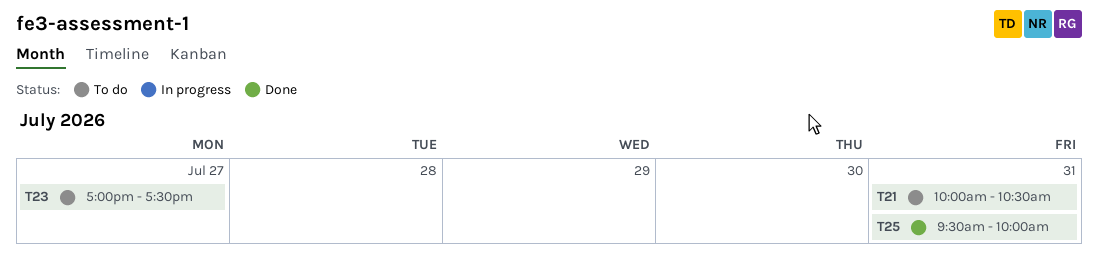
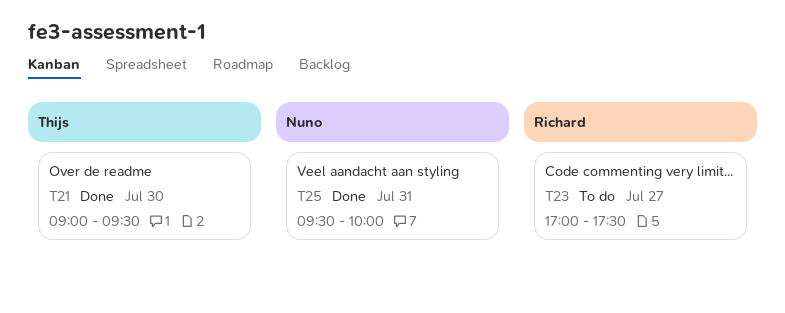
T21, status: To do -> Done
T21, day: Jul 31 -> Jul 30
T21, begins: 10:00 -> 09:00
T21, ends: 10:30 -> 09:30

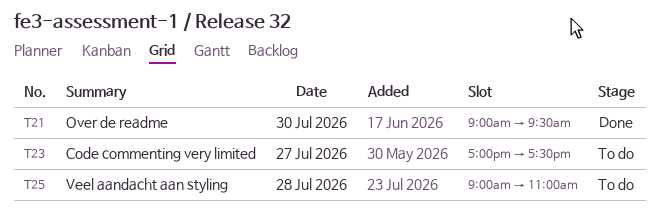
T25, status: Done -> To do
T25, day: Jul 31 -> Jul 28
T25, begins: 09:30 -> 09:00
T25, ends: 10:00 -> 11:00

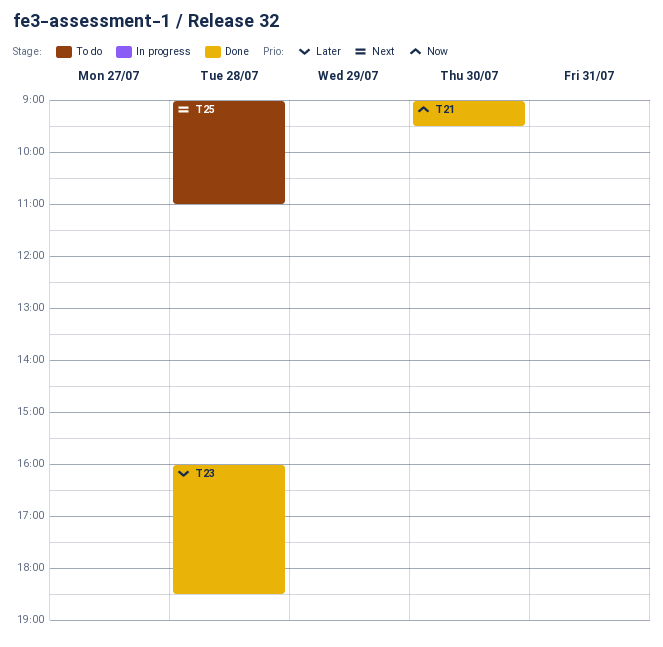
T23, status: To do -> Done
T23, day: Jul 27 -> Jul 28
T23, begins: 17:00 -> 16:00
T23, ends: 17:30 -> 18:30

